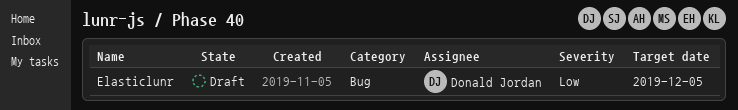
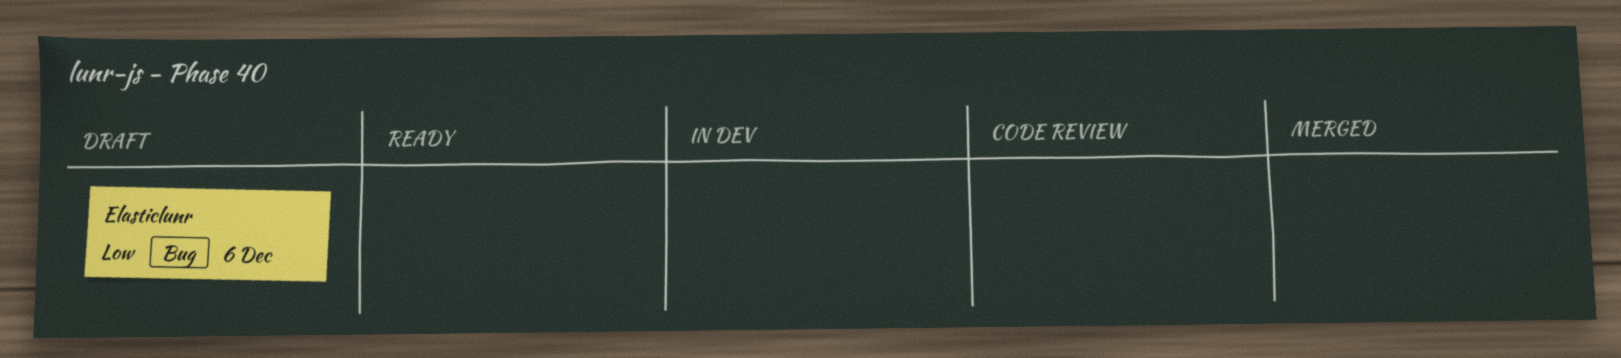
Elasticlunr, due: Dec 5 -> Dec 6

